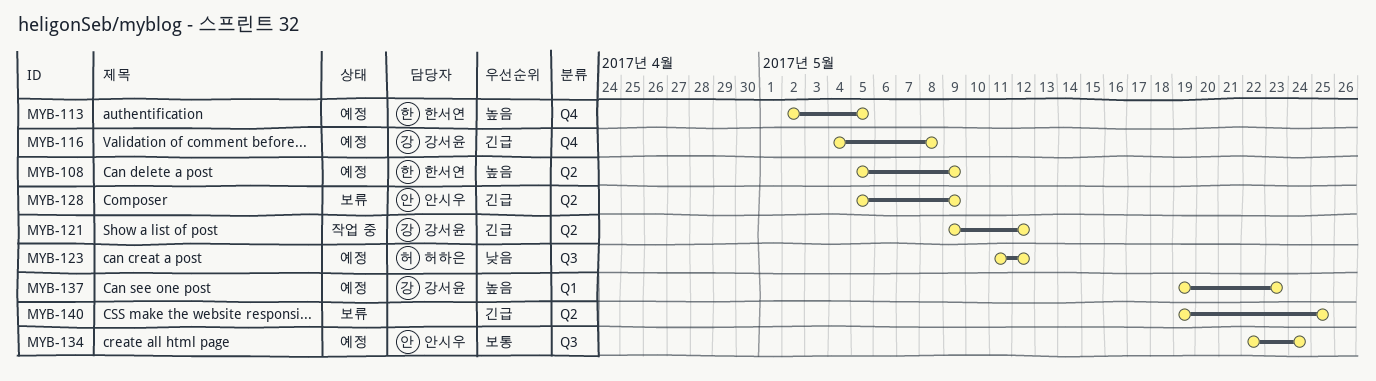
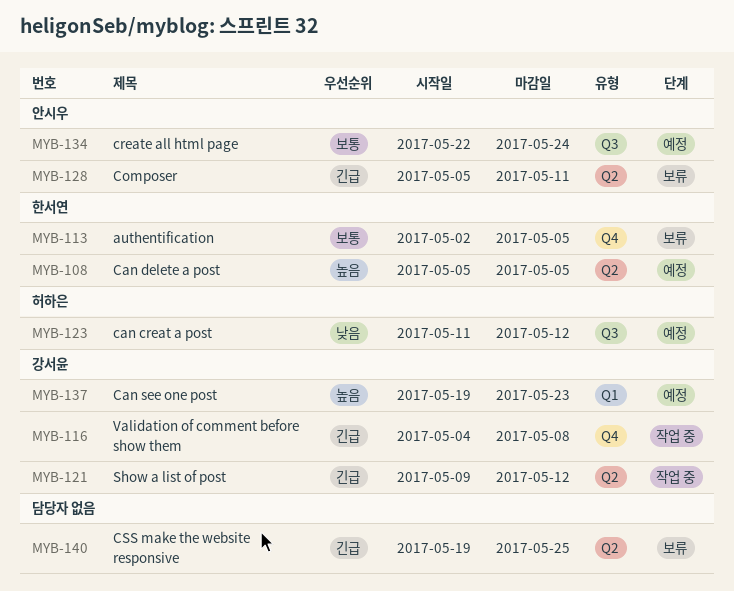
MYB-108, due: May 9 -> May 5
MYB-113, status: 예정 -> 보류
MYB-113, priority: 높음 -> 보통
MYB-116, status: 예정 -> 작업 중
MYB-128, due: May 9 -> May 11

